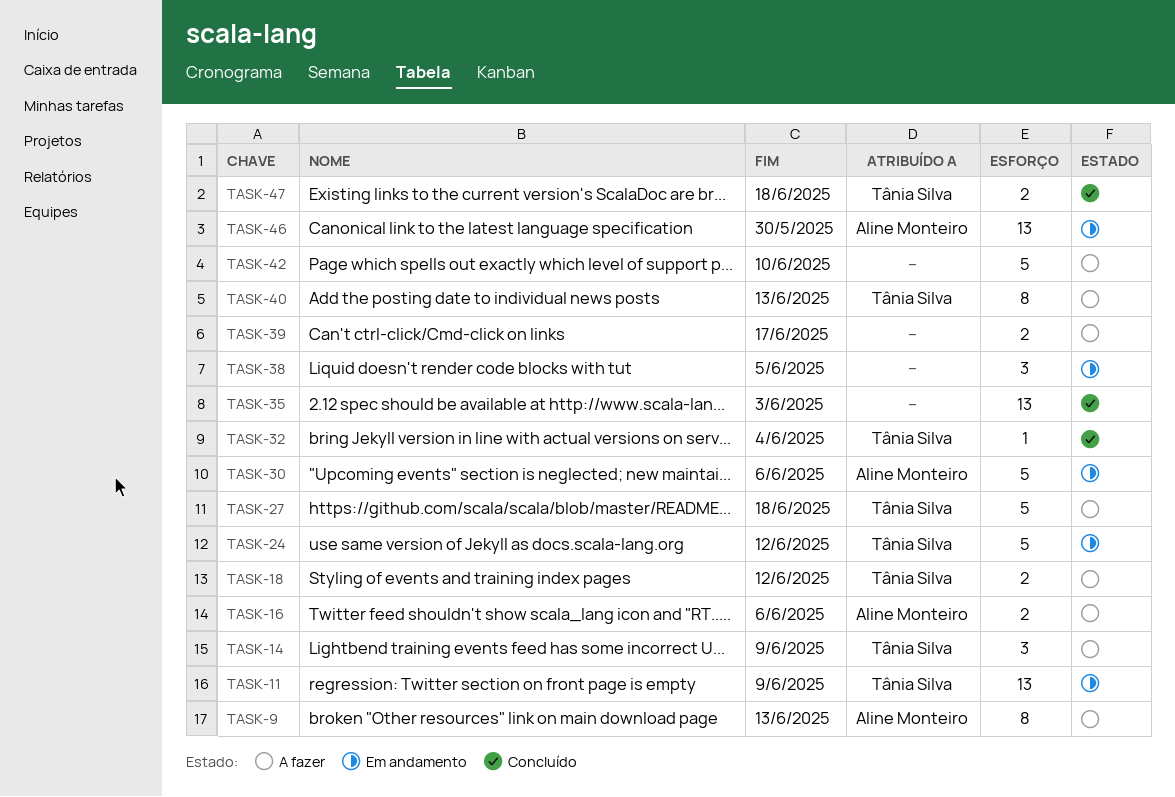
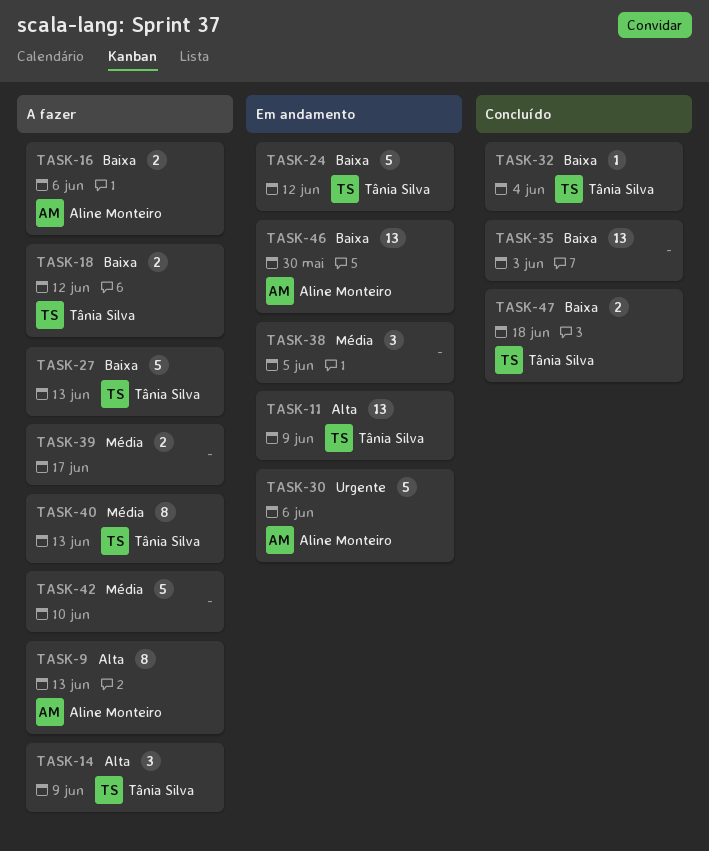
TASK-27, due: Jun 18 -> Jun 13

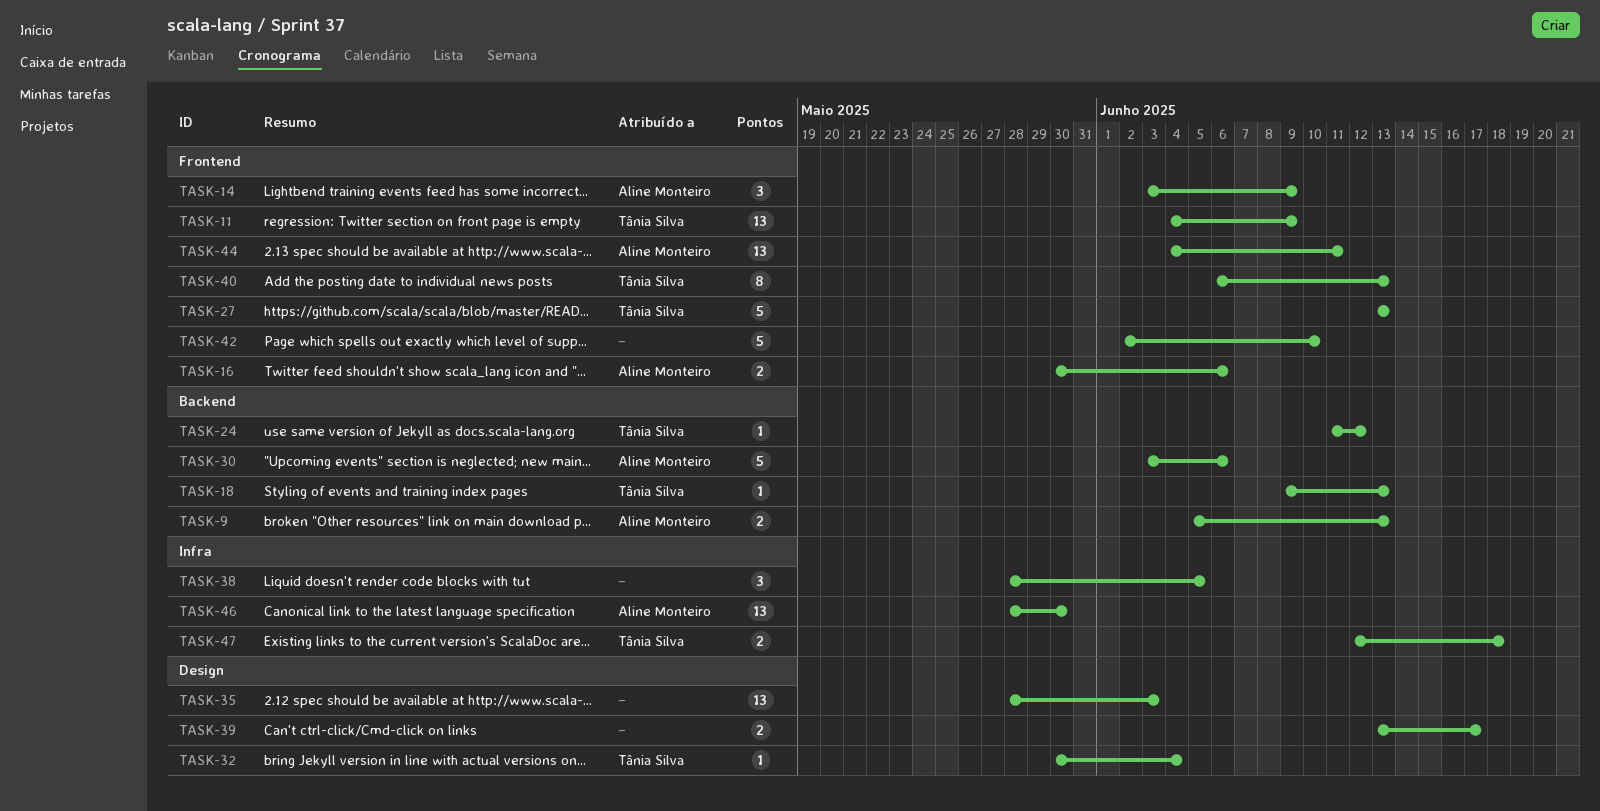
TASK-9, estimate: 8 -> 2
TASK-14, owner: Tânia Silva -> Aline Monteiro
TASK-18, estimate: 2 -> 1
TASK-18, due: Jun 12 -> Jun 13
TASK-24, estimate: 5 -> 1
TASK-44: none -> present

